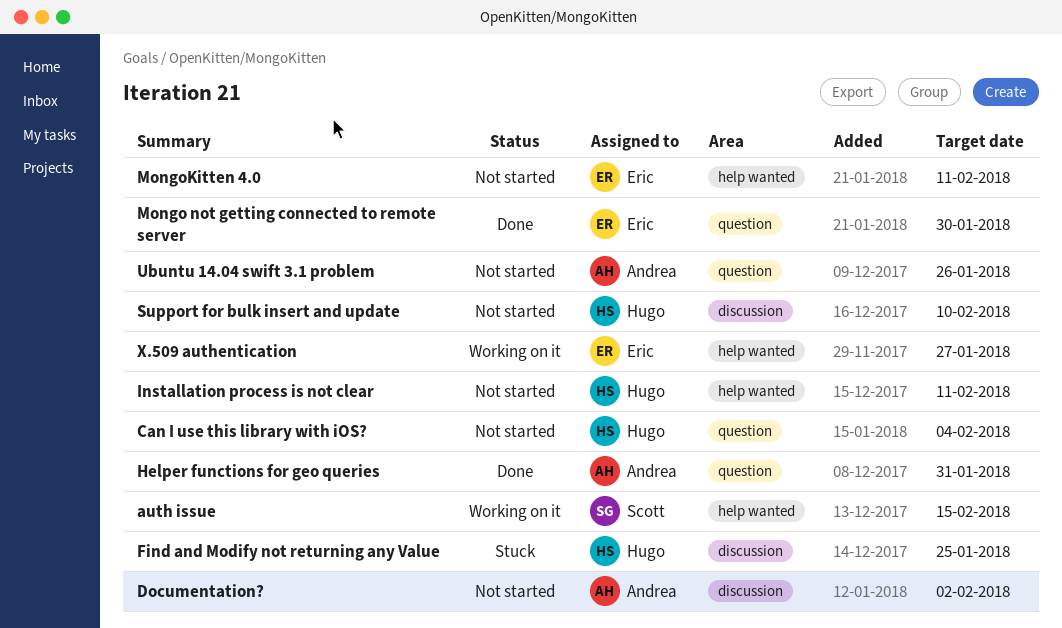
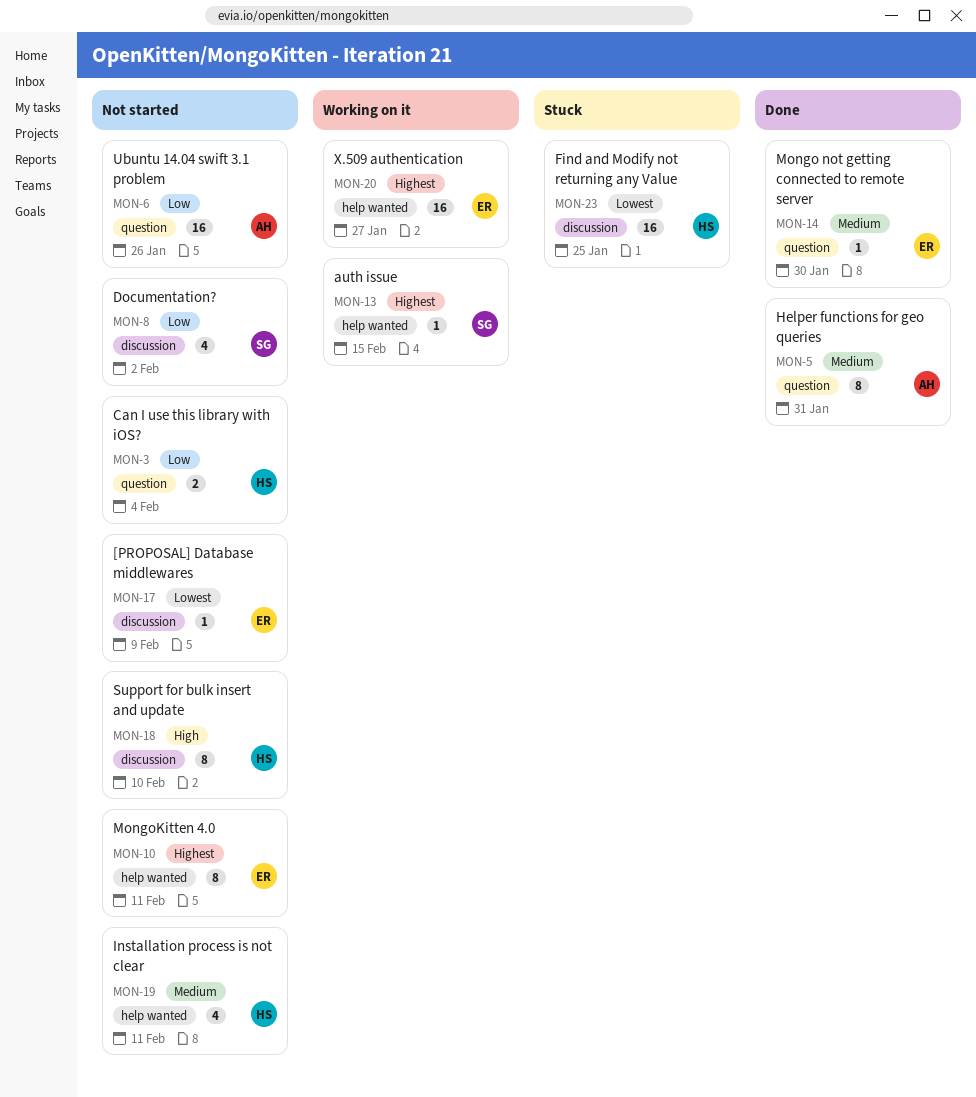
[PROPOSAL] Database middlewares: none -> present
Documentation?, owner: Andrea -> Scott

